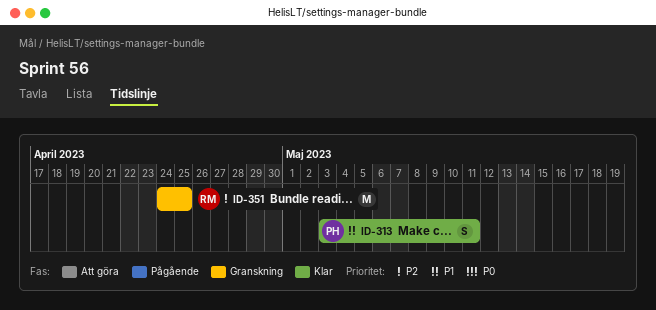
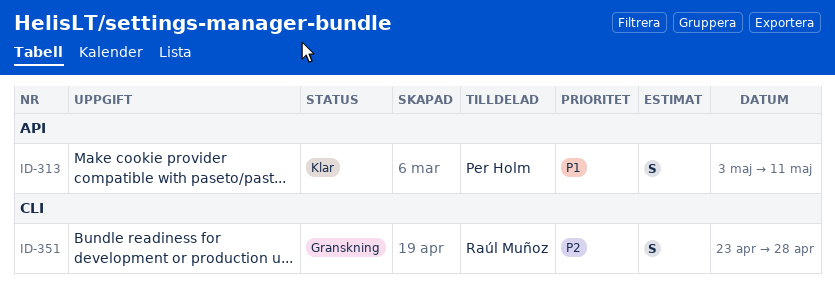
ID-351, estimate: M -> S
ID-351, start: Apr 24 -> Apr 23
ID-351, due: Apr 25 -> Apr 28

